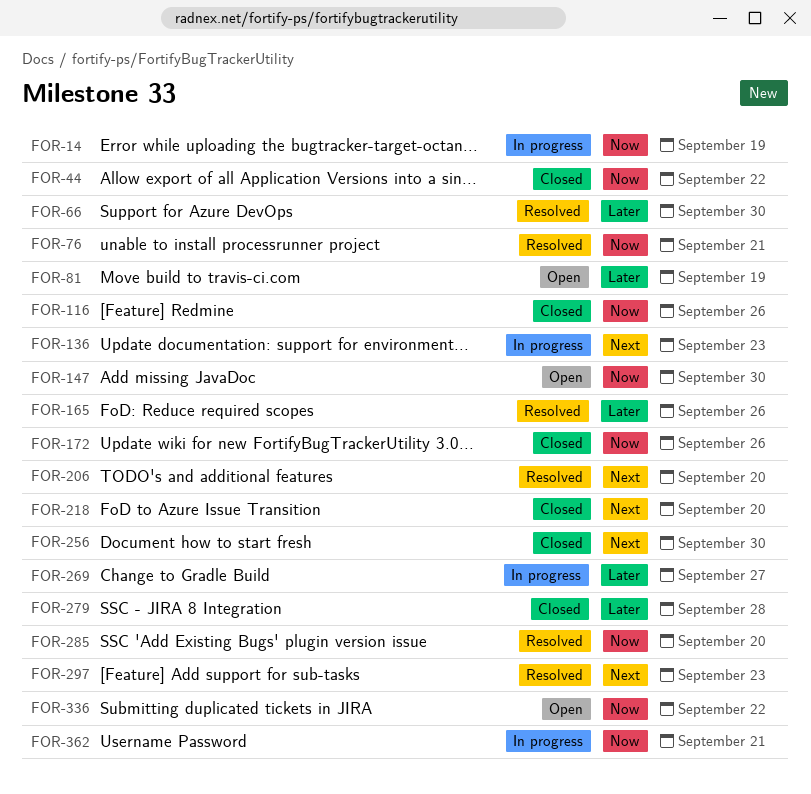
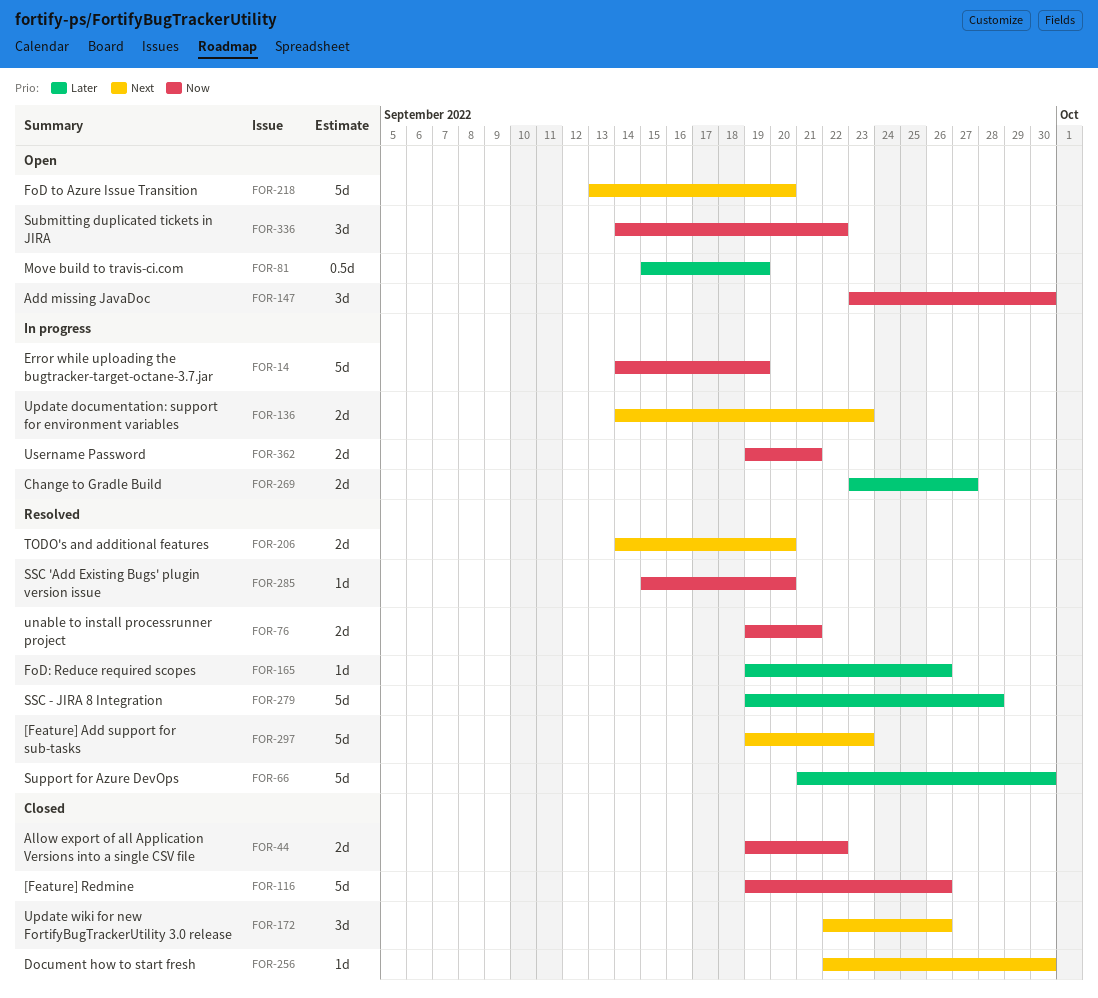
FOR-172, priority: Now -> Next
FOR-218, status: Closed -> Open
FOR-279, status: Closed -> Resolved

